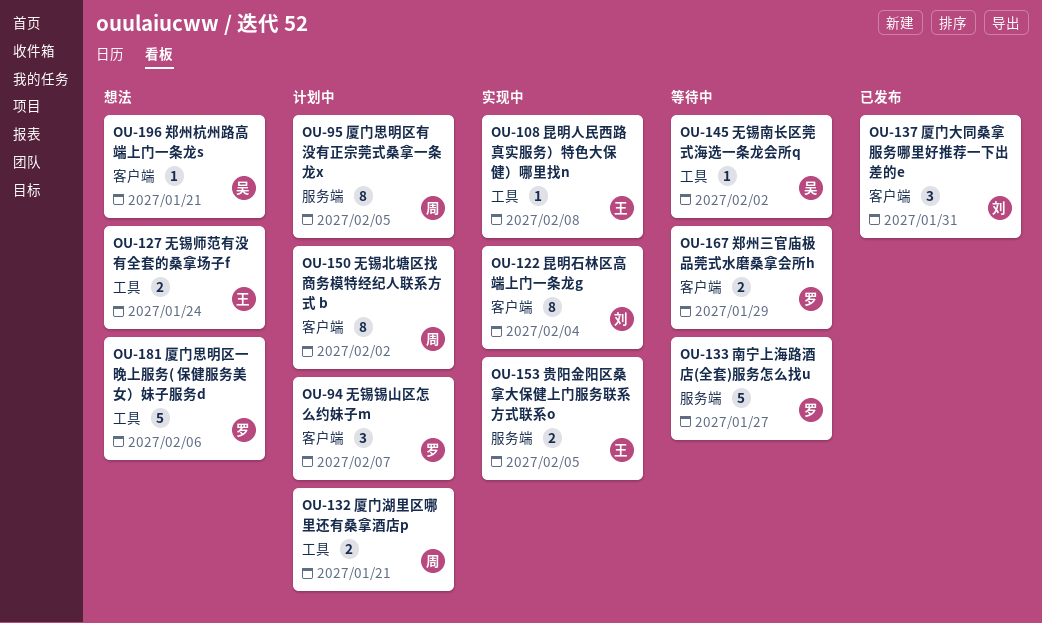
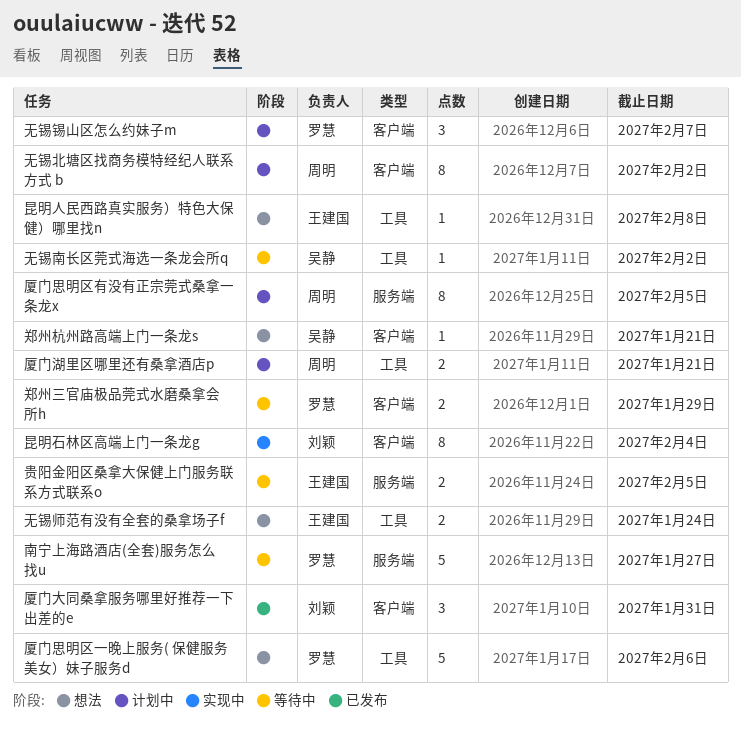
昆明人民西路真实服务）特色大保健）哪里找n, status: 实现中 -> 想法
贵阳金阳区桑拿大保健上门服务联系方式联系o, status: 实现中 -> 等待中

